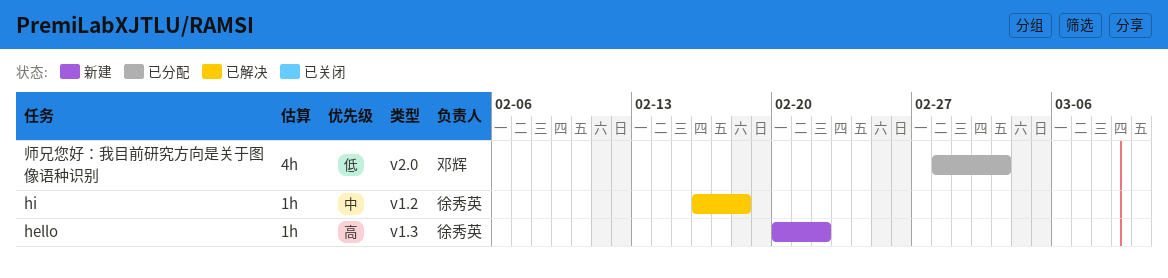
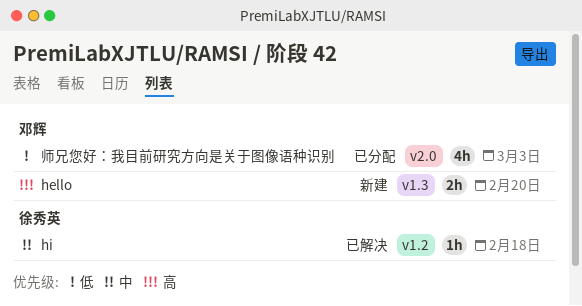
hello, owner: 徐秀英 -> 邓辉
hello, estimate: 1h -> 2h
hello, due: Feb 22 -> Feb 20

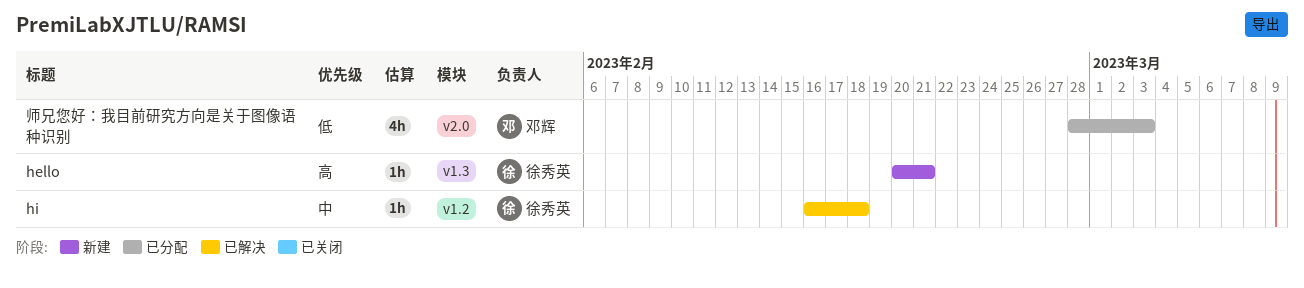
hello, owner: 邓辉 -> 徐秀英
hello, estimate: 2h -> 1h
hello, due: Feb 20 -> Feb 21

